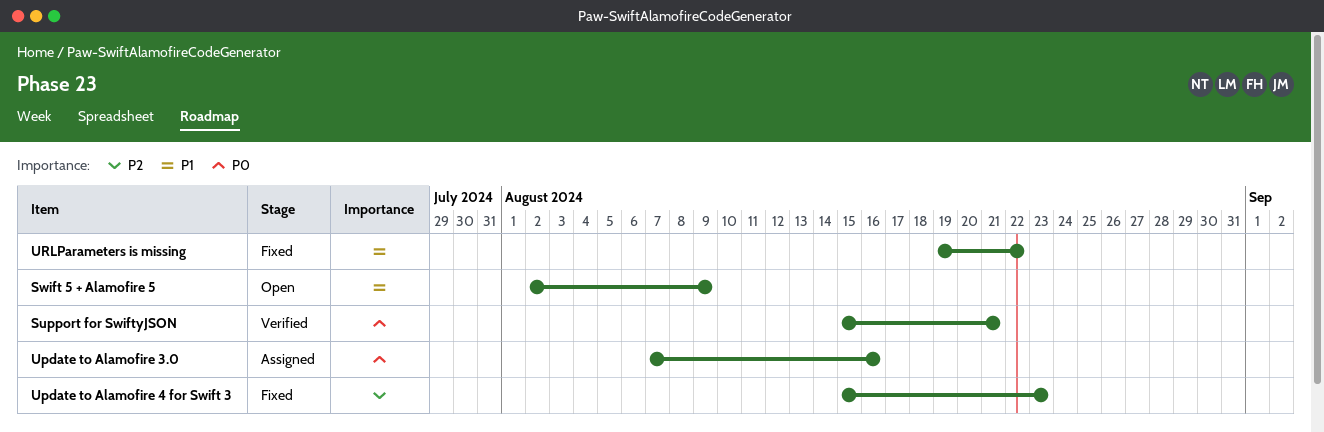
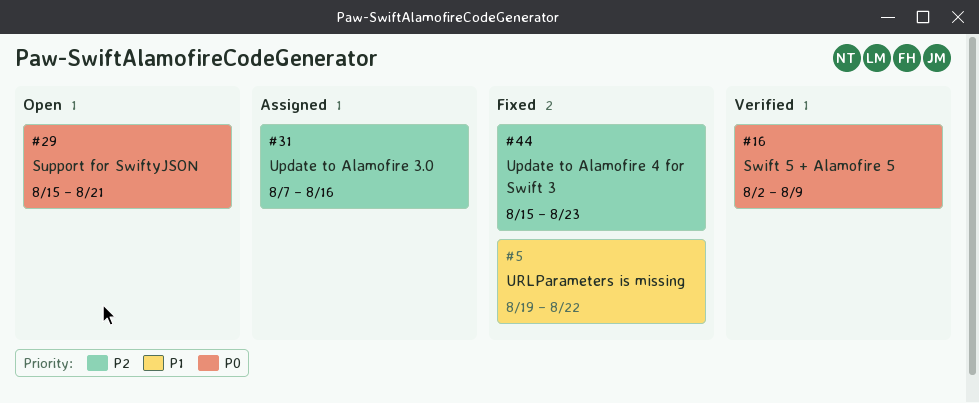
Support for SwiftyJSON, status: Verified -> Open
Swift 5 + Alamofire 5, status: Open -> Verified
Swift 5 + Alamofire 5, priority: P1 -> P0
Update to Alamofire 3.0, priority: P0 -> P2

